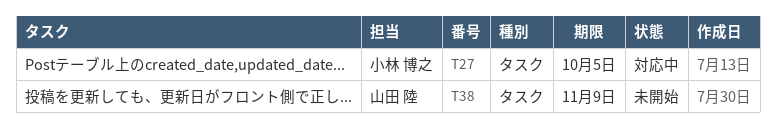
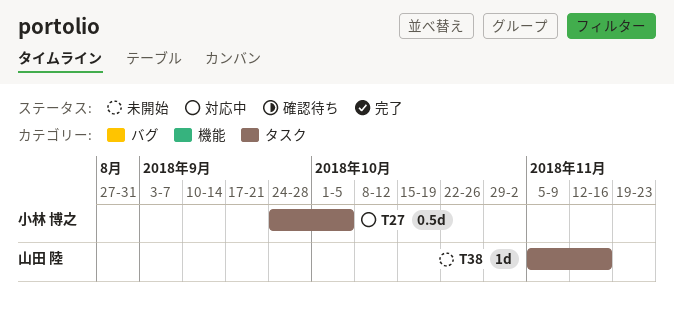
T38, due: Nov 9 -> Nov 16

